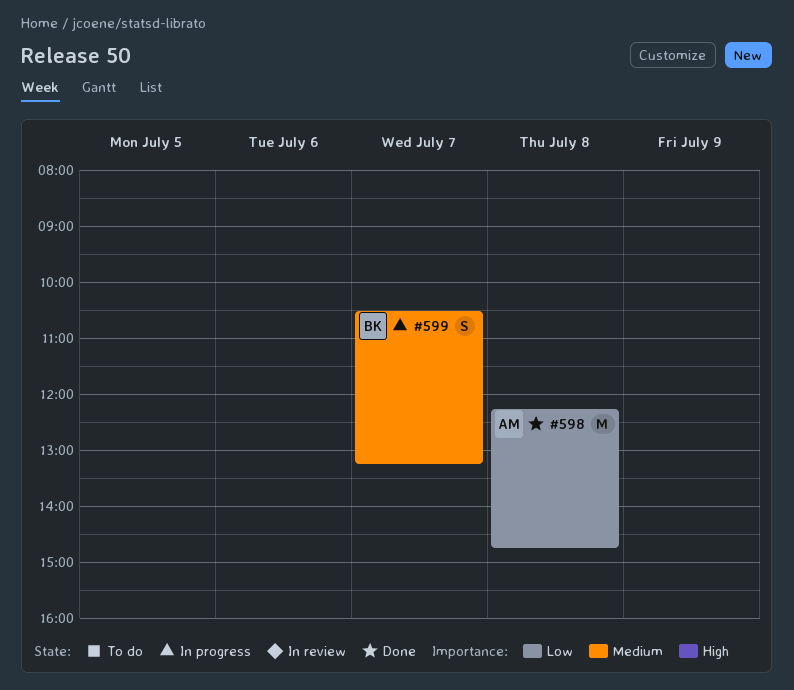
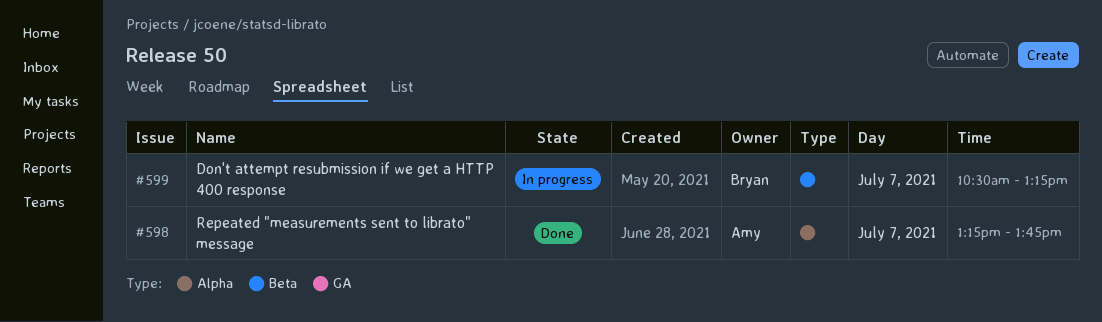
#598, day: Jul 8 -> Jul 7
#598, begins: 12:15 -> 13:15
#598, ends: 14:45 -> 13:45

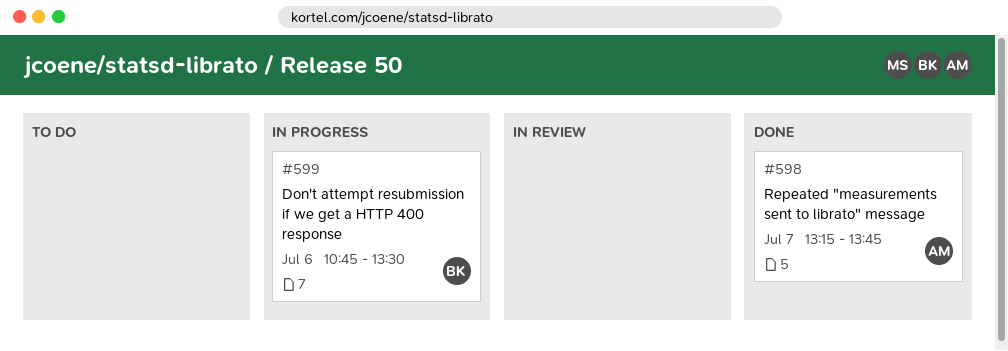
#599, day: Jul 7 -> Jul 6
#599, begins: 10:30 -> 10:45
#599, ends: 13:15 -> 13:30

